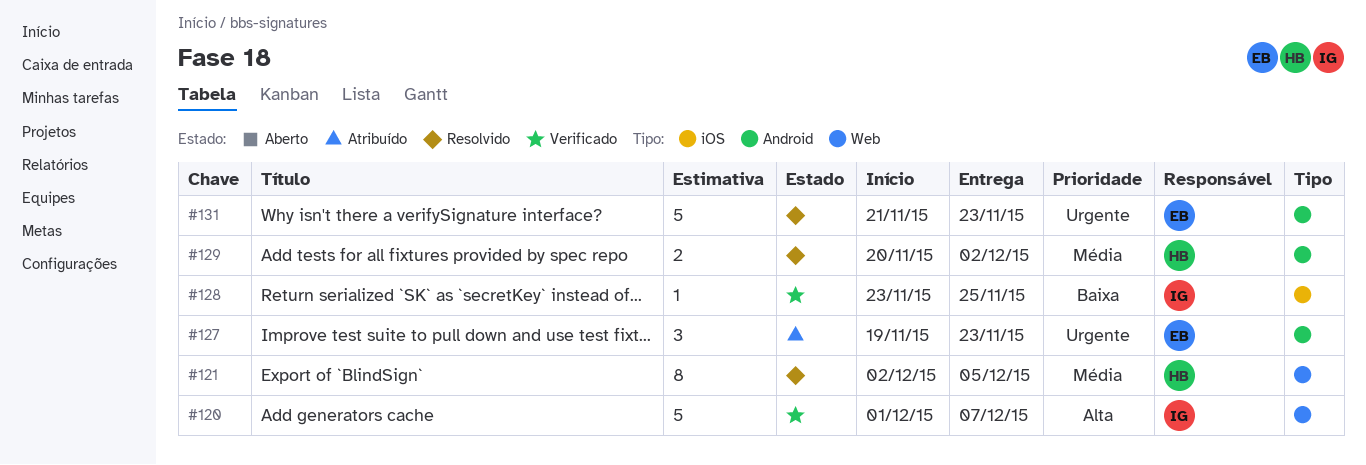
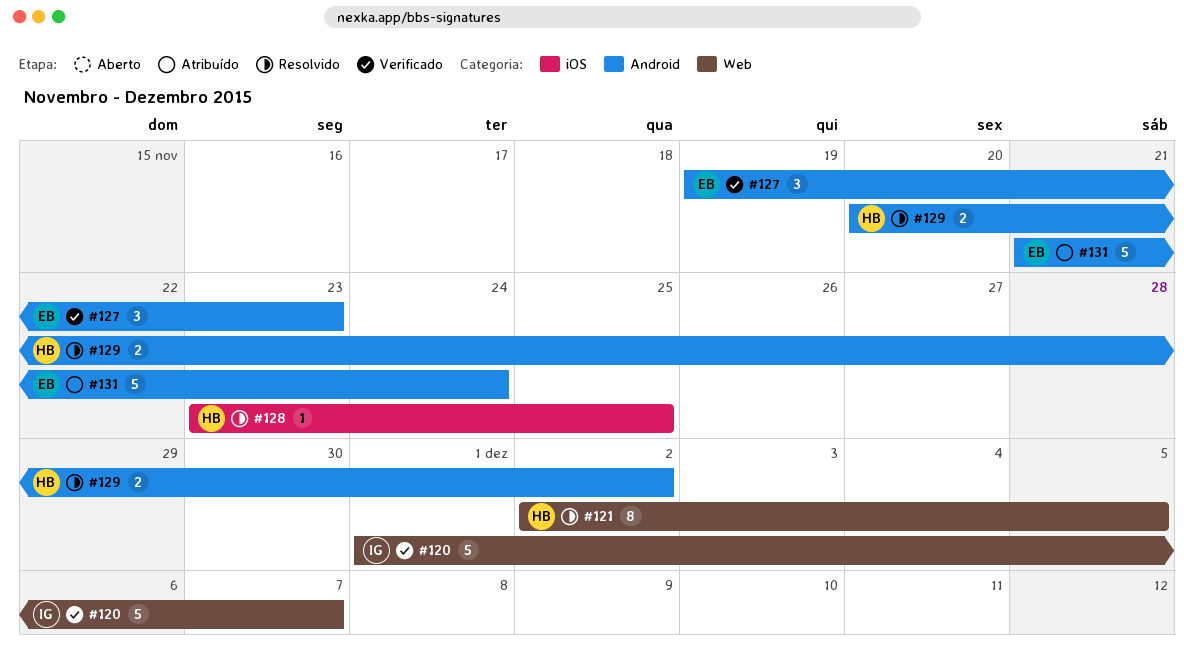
#127, status: Atribuído -> Verificado
#128, status: Verificado -> Resolvido
#128, owner: IG -> HB
#131, status: Resolvido -> Atribuído
#131, due: Nov 23 -> Nov 24

